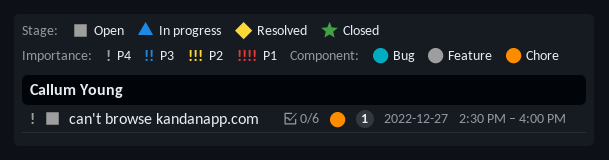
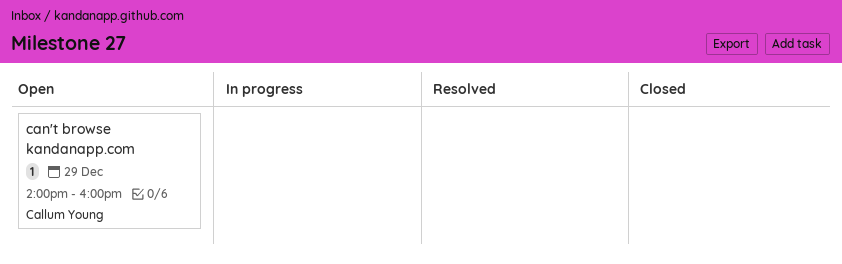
can't browse kandanapp.com, day: Dec 27 -> Dec 29
can't browse kandanapp.com, begins: 14:30 -> 14:00

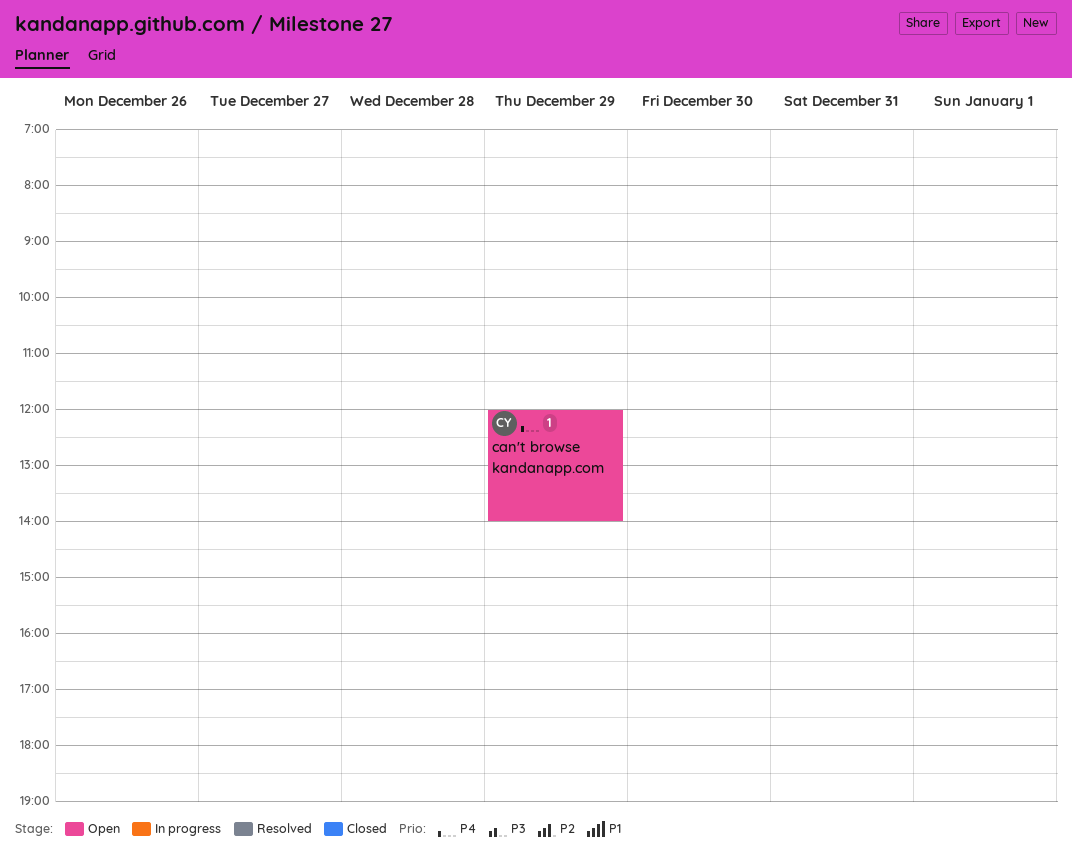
can't browse kandanapp.com, begins: 14:00 -> 12:00
can't browse kandanapp.com, ends: 16:00 -> 14:00

